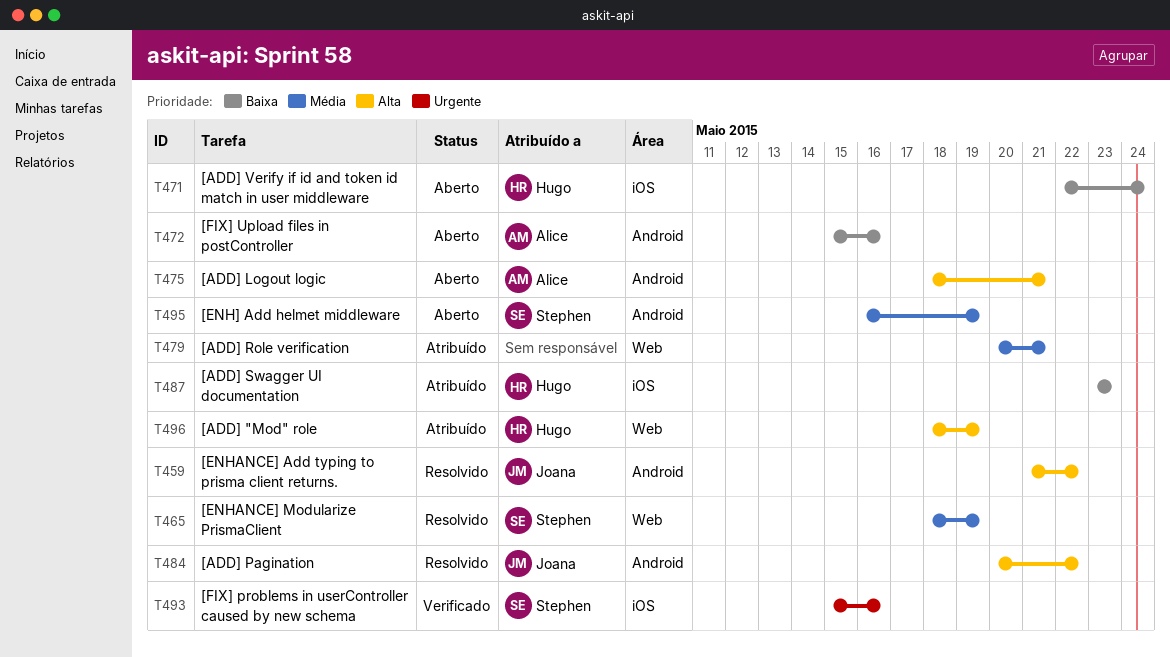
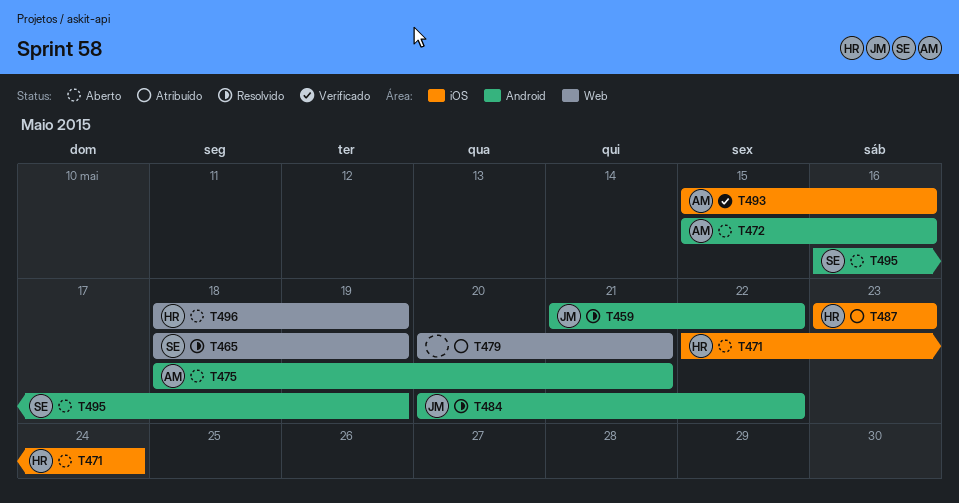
T493, owner: Stephen -> Alice
T496, status: Atribuído -> Aberto

